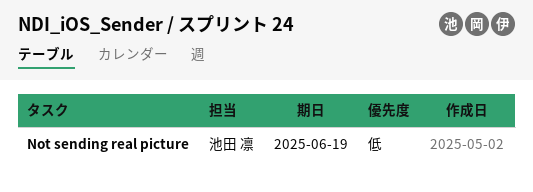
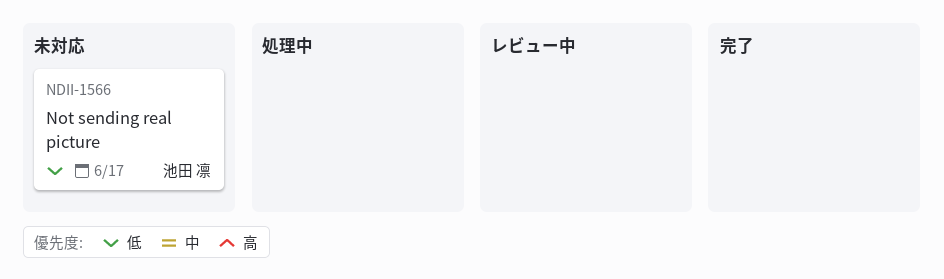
Not sending real picture, due: Jun 19 -> Jun 17

